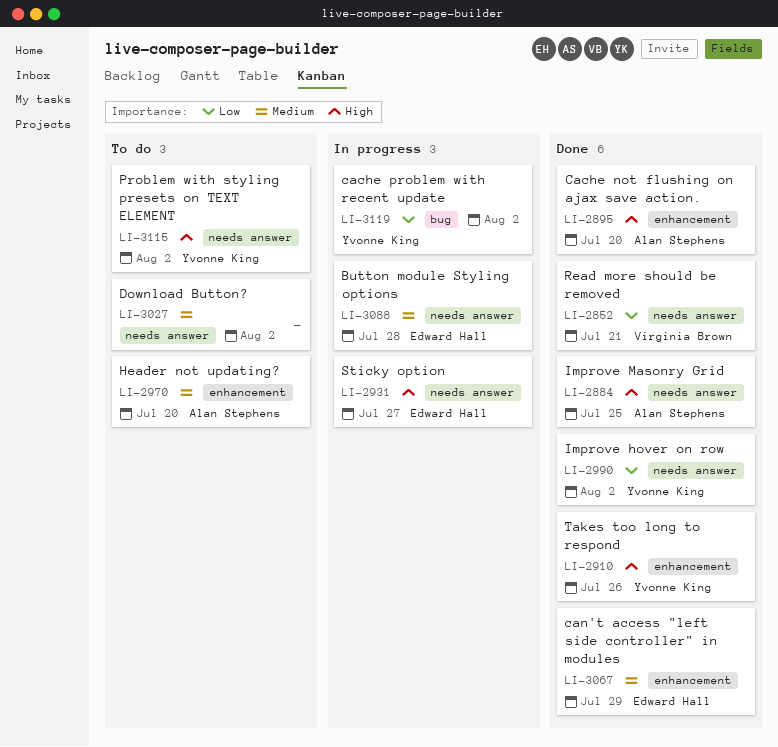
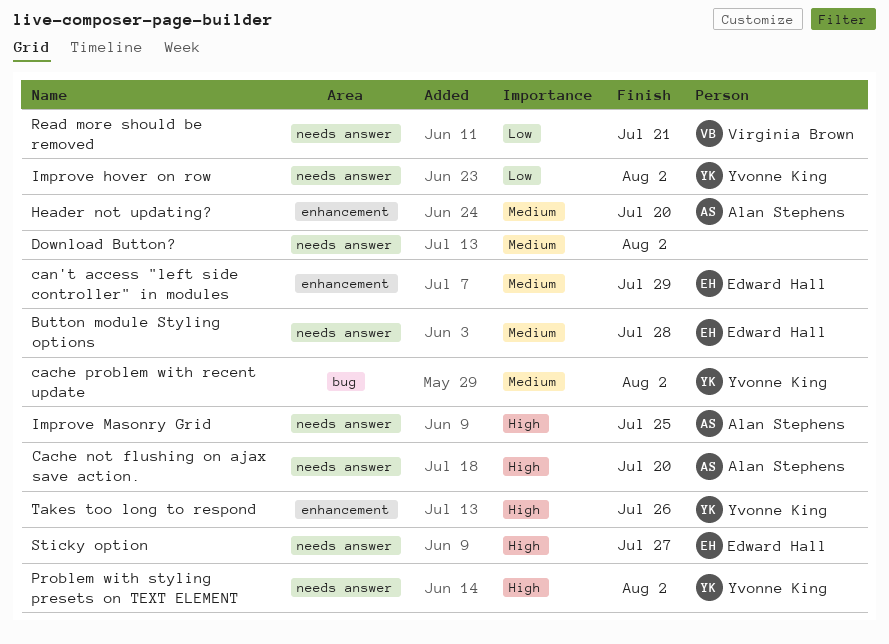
Cache not flushing on ajax save action., label: enhancement -> needs answer
cache problem with recent update, priority: Low -> Medium

